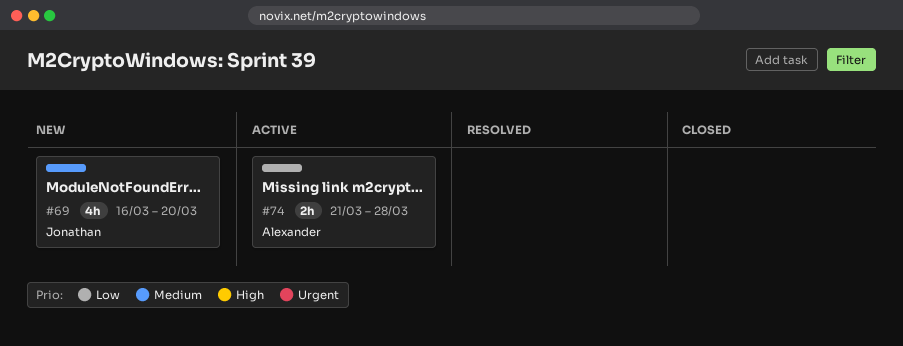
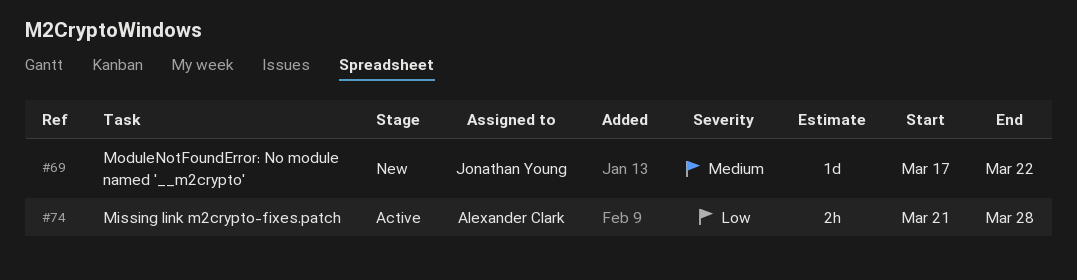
#69, estimate: 4h -> 1d
#69, start: Mar 16 -> Mar 17
#69, due: Mar 20 -> Mar 22

